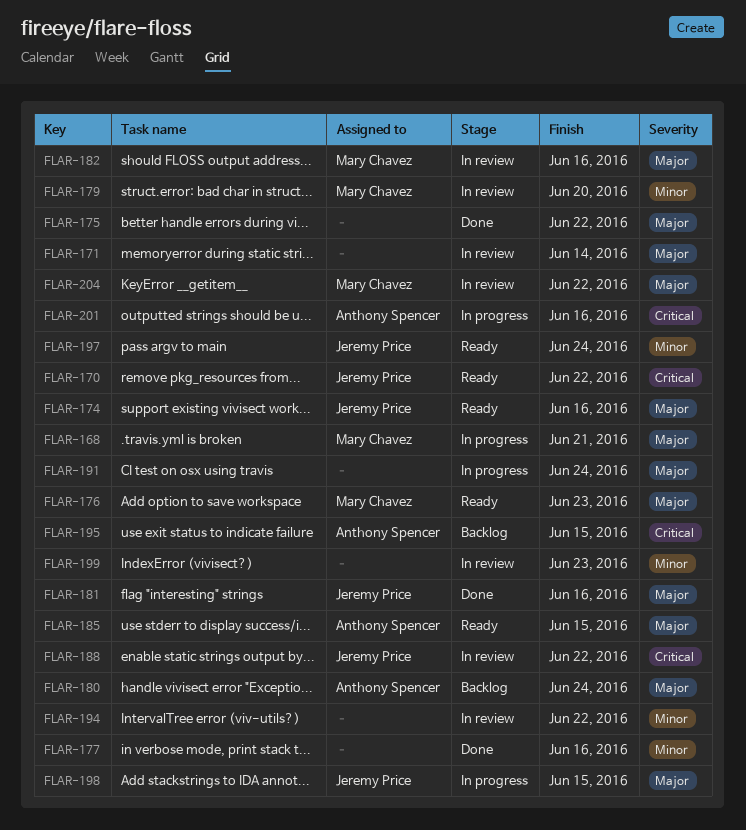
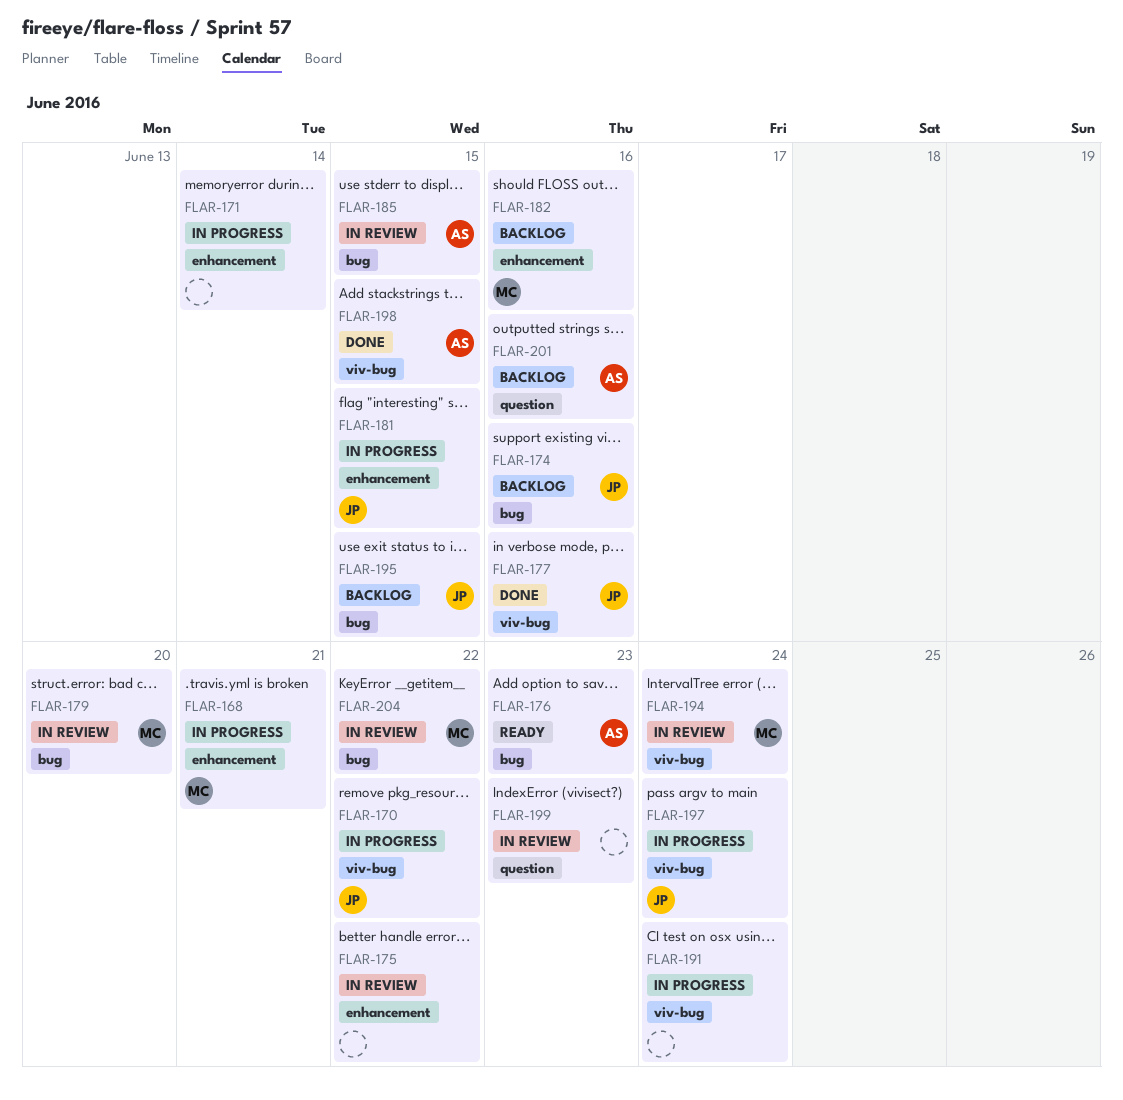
FLAR-170, status: Ready -> In progress
FLAR-171, status: In review -> In progress
FLAR-174, status: Ready -> Backlog
FLAR-175, status: Done -> In review
FLAR-176, owner: Mary Chavez -> Anthony Spencer
FLAR-177, owner: none -> Jeremy Price
FLAR-180: present -> none
FLAR-181, status: Done -> In progress
FLAR-181, due: Jun 16 -> Jun 15
FLAR-182, status: In review -> Backlog
FLAR-185, status: Ready -> In review
FLAR-188: present -> none
FLAR-194, owner: none -> Mary Chavez
FLAR-194, due: Jun 22 -> Jun 24
FLAR-195, owner: Anthony Spencer -> Jeremy Price
FLAR-197, status: Ready -> In progress
FLAR-198, status: In progress -> Done
FLAR-198, owner: Jeremy Price -> Anthony Spencer
FLAR-201, status: In progress -> Backlog

